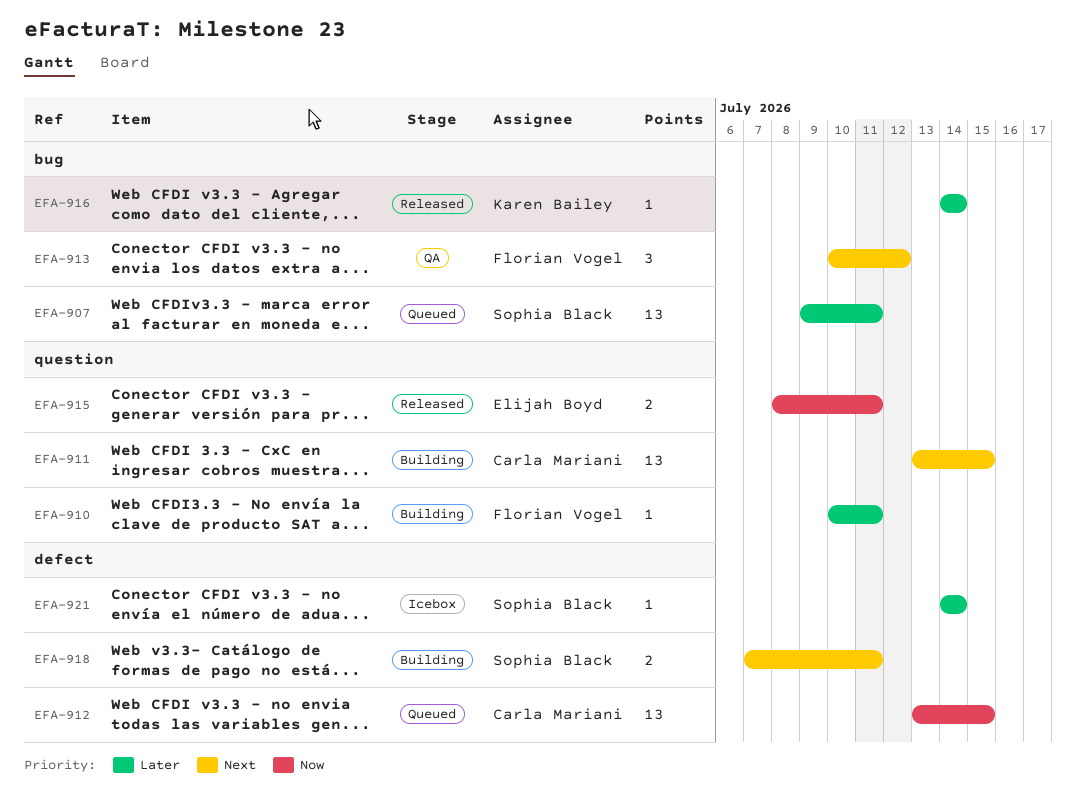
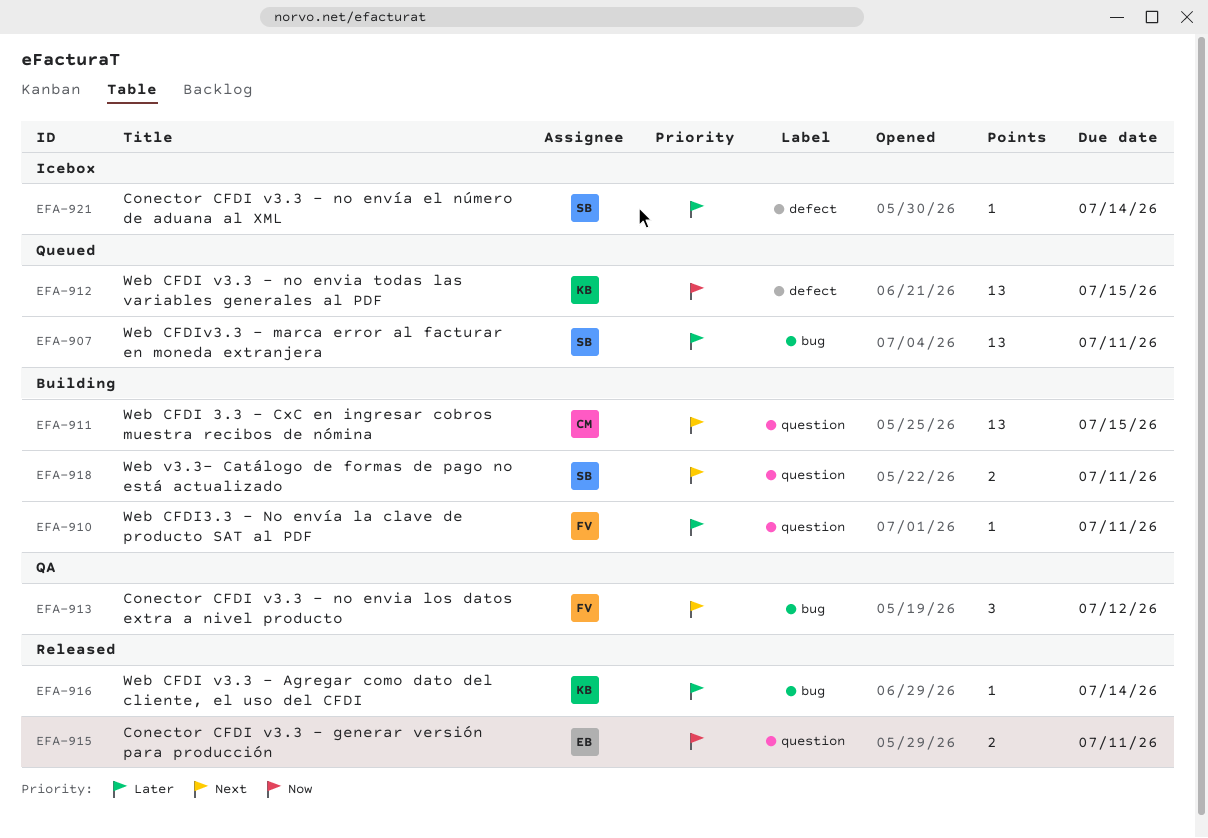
EFA-912, owner: Carla Mariani -> Karen Bailey
EFA-918, label: defect -> question

